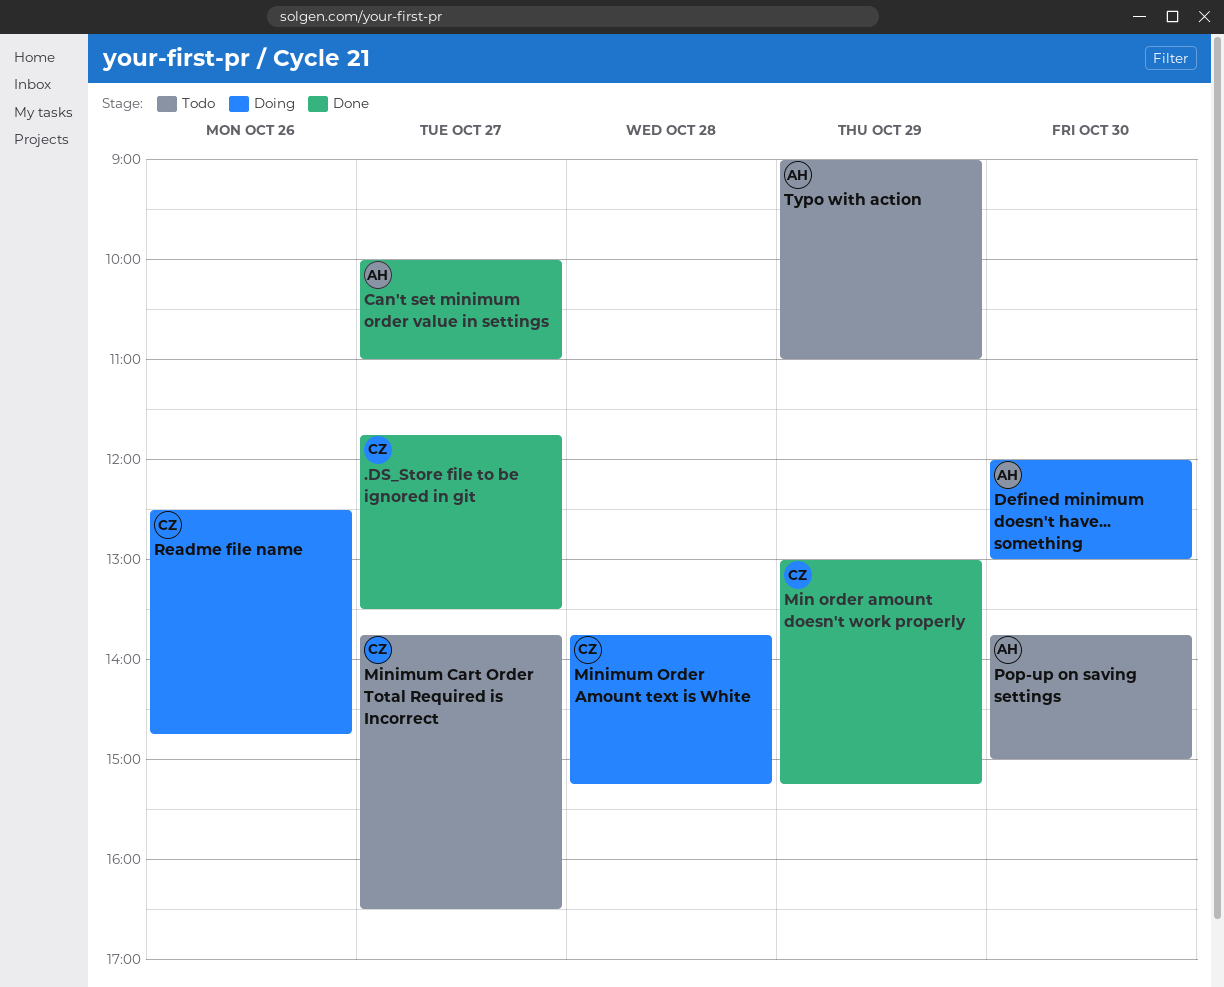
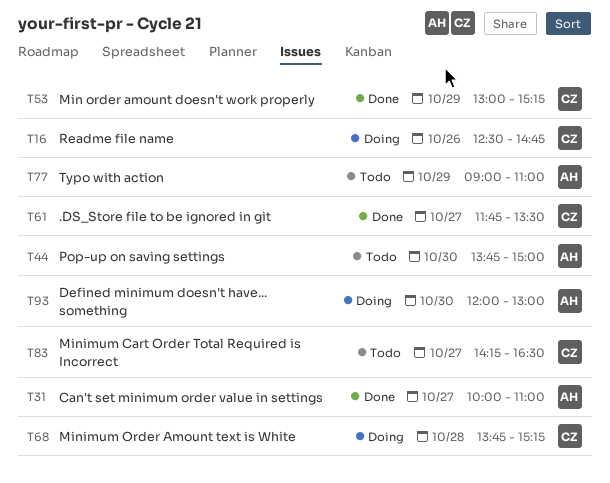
Minimum Cart Order Total Required is Incorrect, begins: 13:45 -> 14:15

